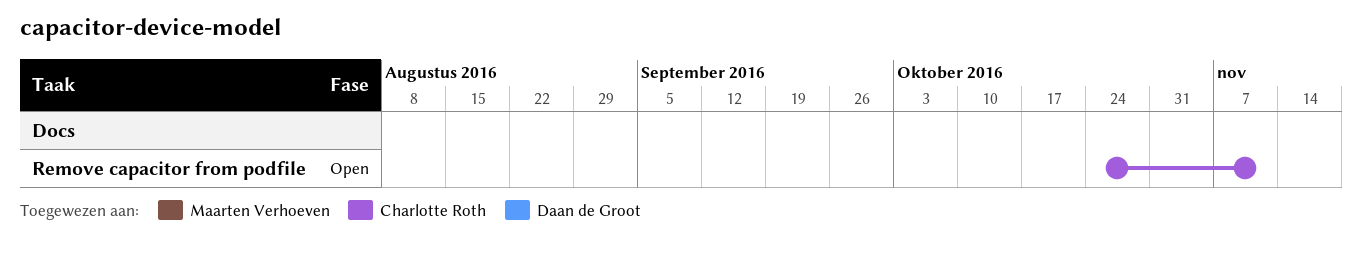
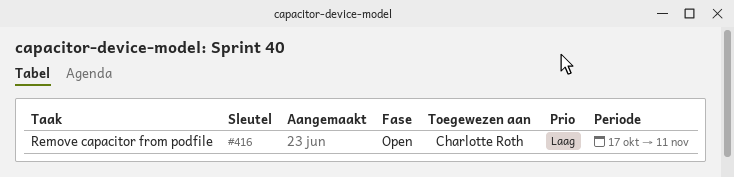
Remove capacitor from podfile, start: Oct 24 -> Oct 17

